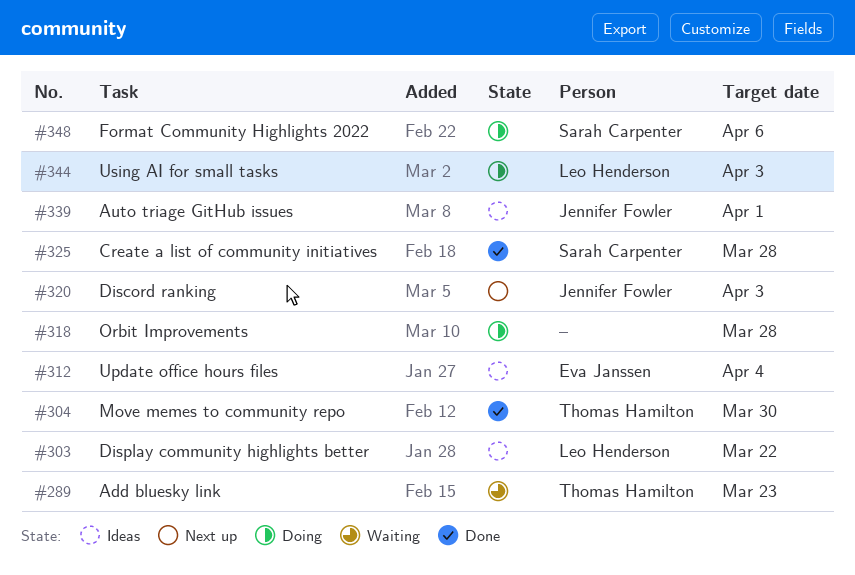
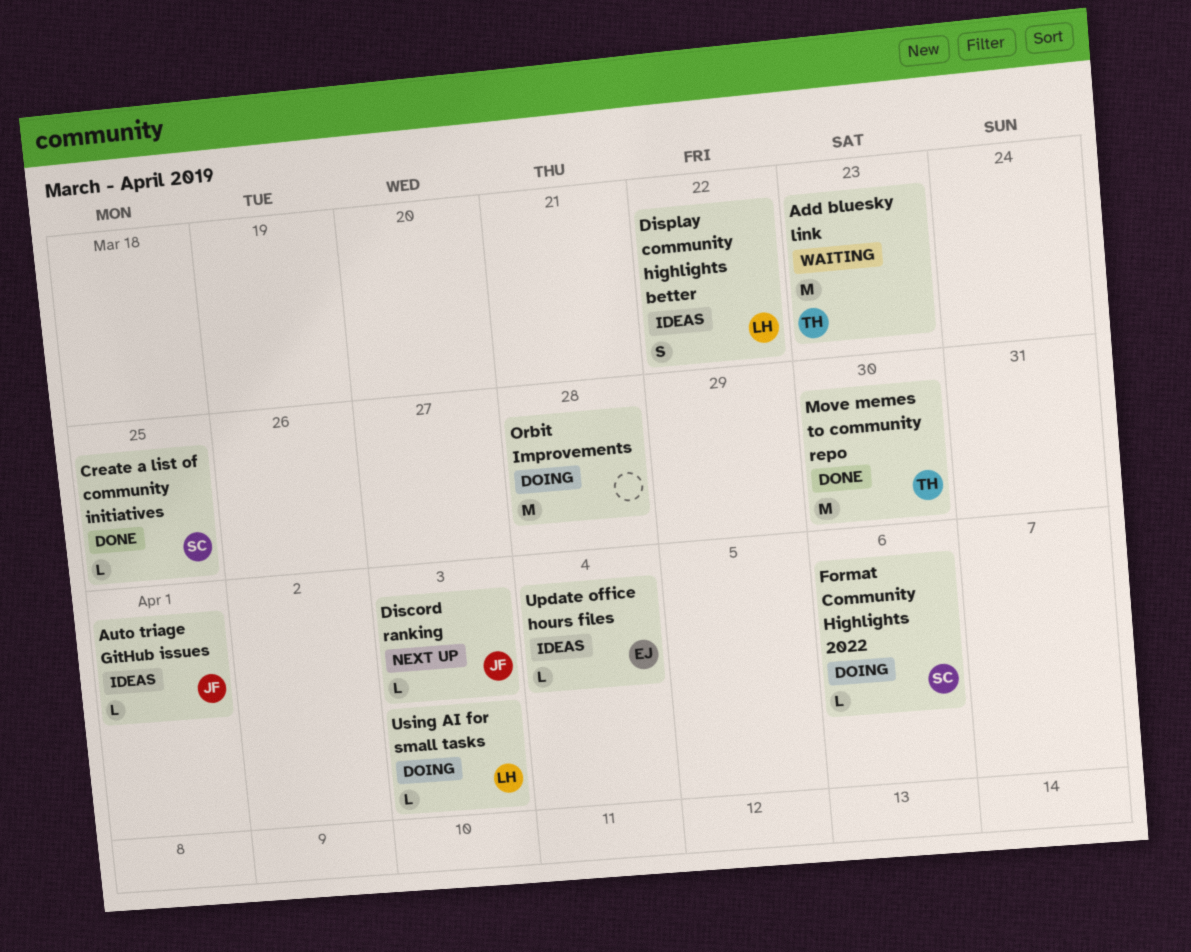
Create a list of community initiatives, due: Mar 28 -> Mar 25

